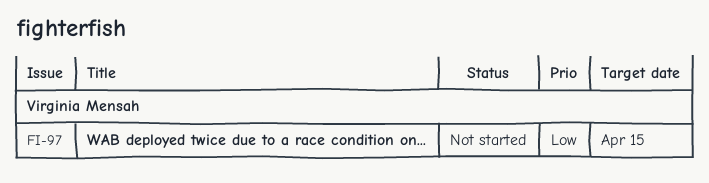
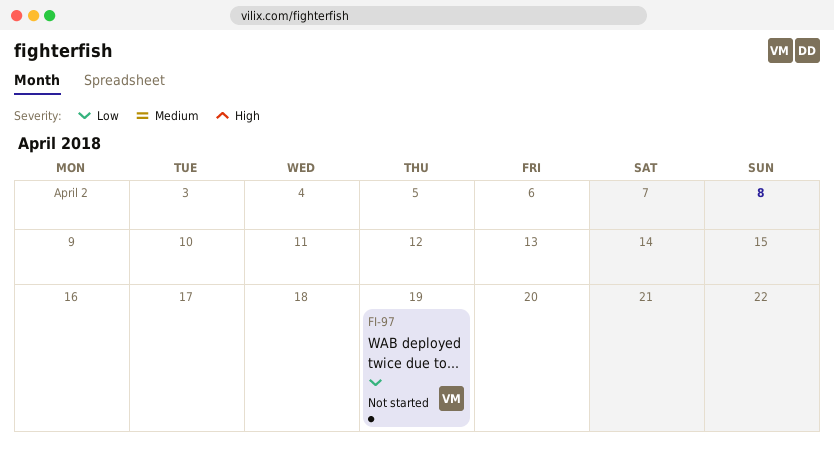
FI-97, due: Apr 15 -> Apr 19

